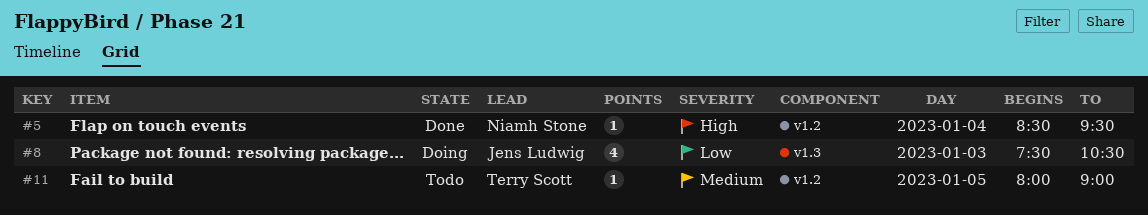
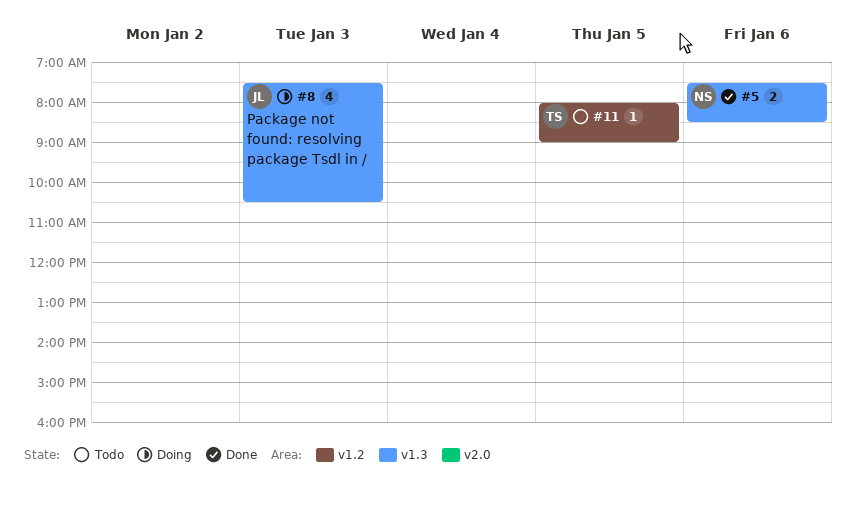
#5, label: v1.2 -> v1.3
#5, estimate: 1 -> 2
#5, day: Jan 4 -> Jan 6
#5, begins: 08:30 -> 07:30
#5, ends: 09:30 -> 08:30

